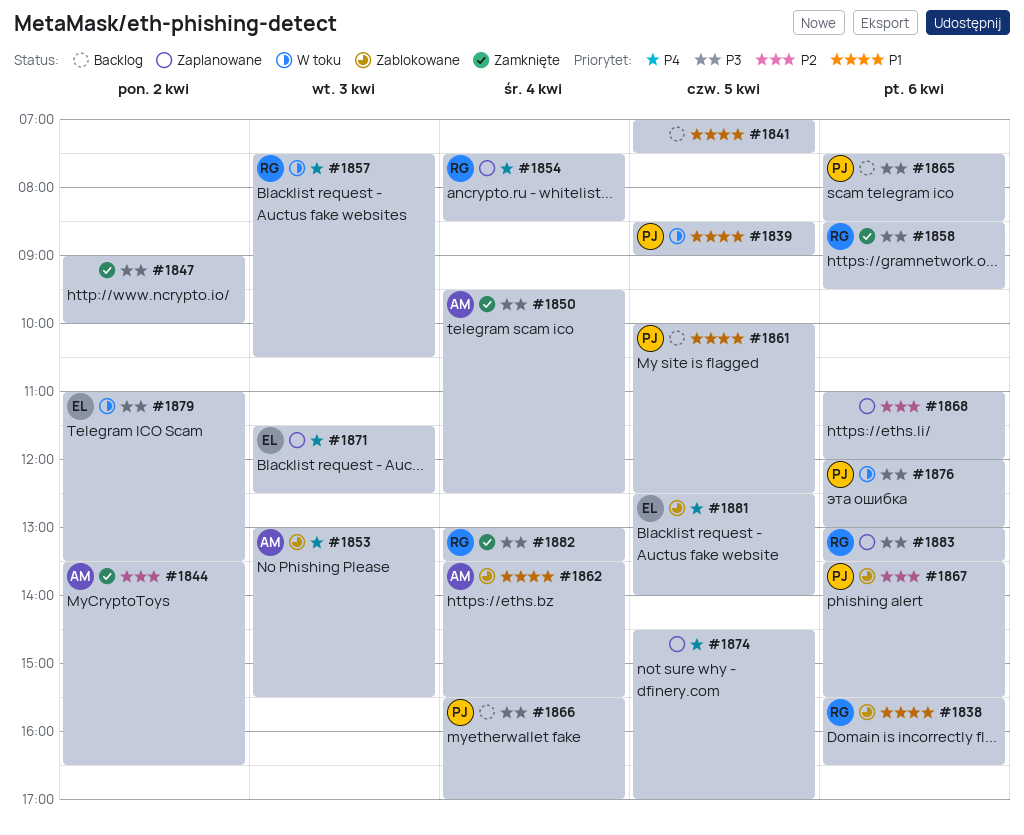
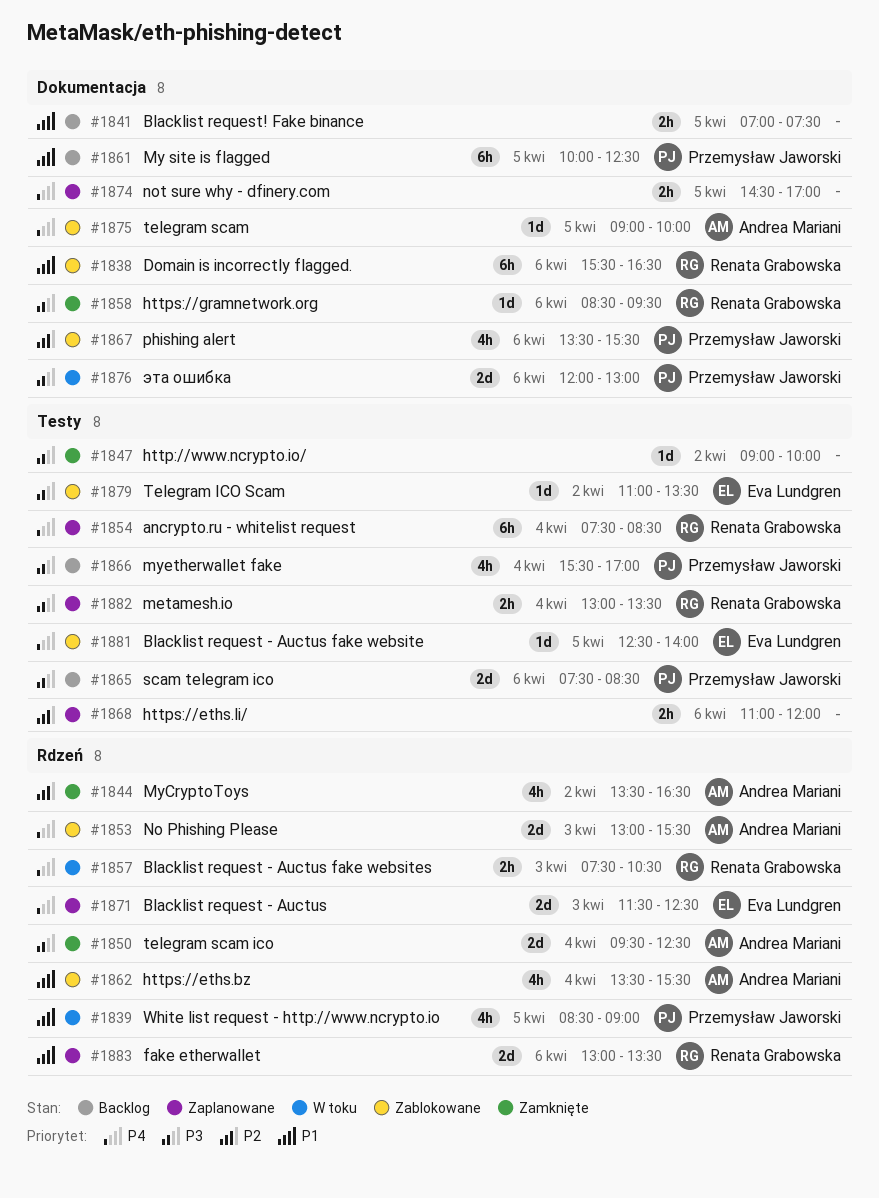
#1875: none -> present
#1879, status: W toku -> Zablokowane
#1882, status: Zamknięte -> Zaplanowane
#1883, priority: P3 -> P1

